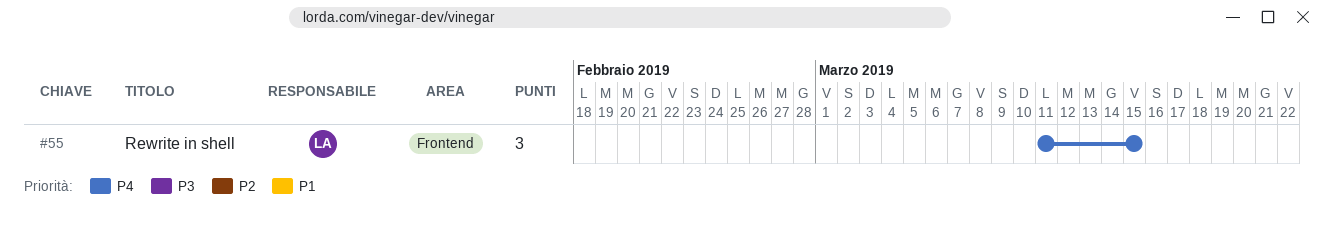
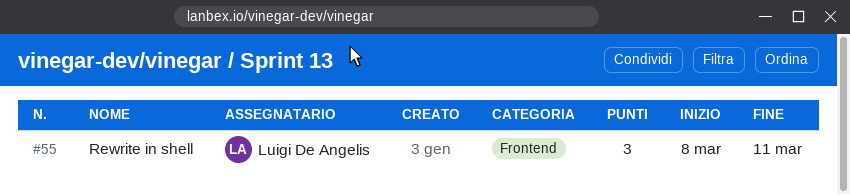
#55, start: Mar 11 -> Mar 8
#55, due: Mar 15 -> Mar 11

